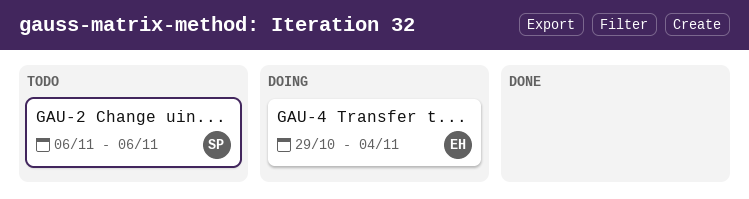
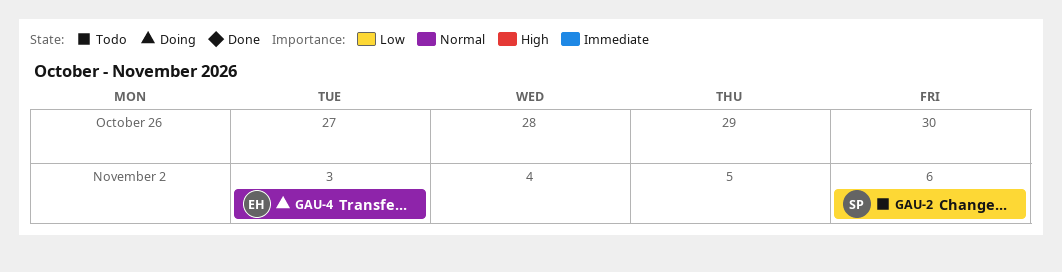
GAU-4, start: Oct 29 -> Nov 3
GAU-4, due: Nov 4 -> Nov 3

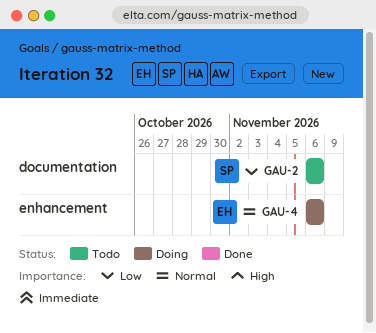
GAU-4, start: Nov 3 -> Nov 6
GAU-4, due: Nov 3 -> Nov 6

